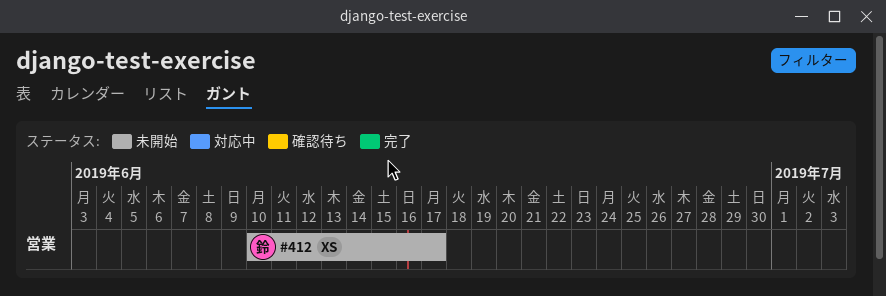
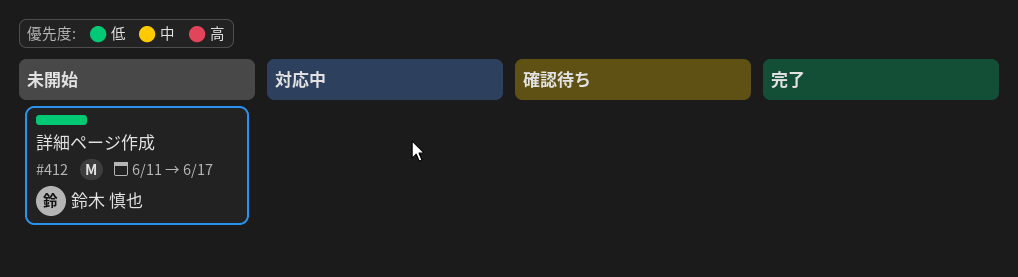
#412, estimate: XS -> M
#412, start: Jun 10 -> Jun 11

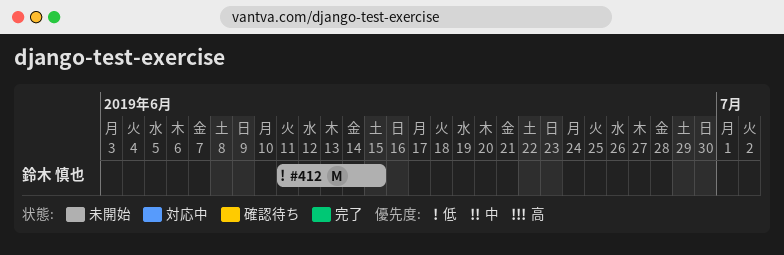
#412, due: Jun 17 -> Jun 15

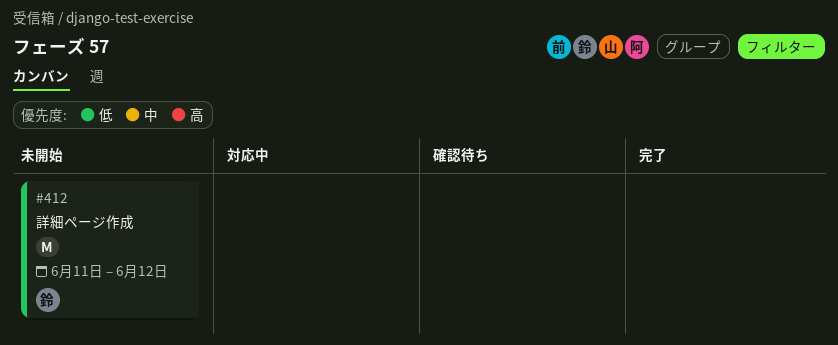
#412, due: Jun 15 -> Jun 12

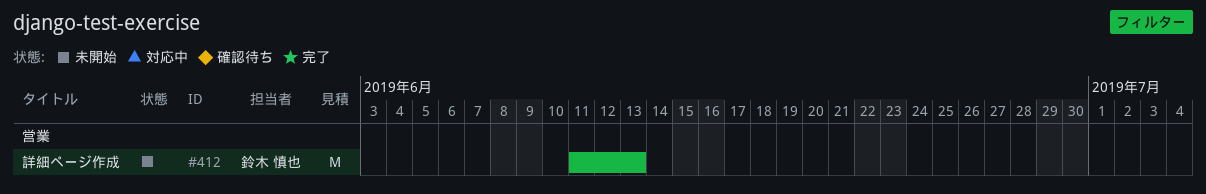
#412, due: Jun 12 -> Jun 13

